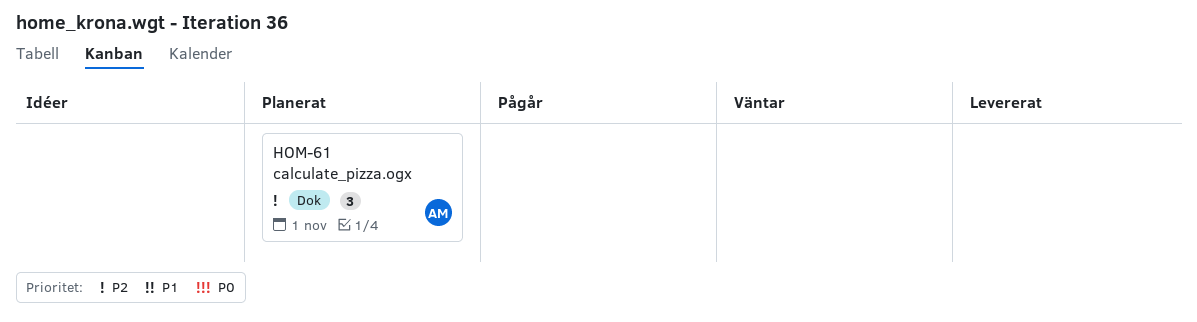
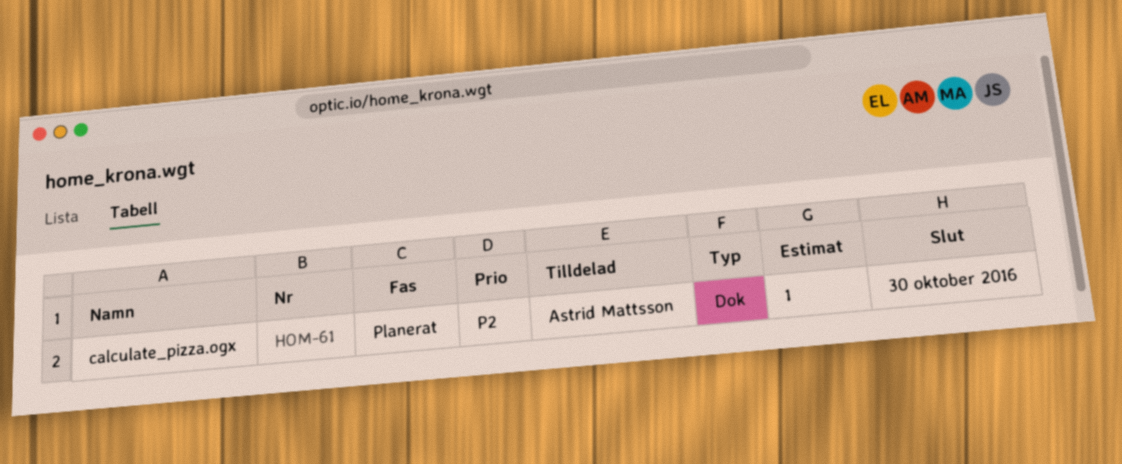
HOM-61, estimate: 3 -> 1
HOM-61, due: Nov 1 -> Oct 30

